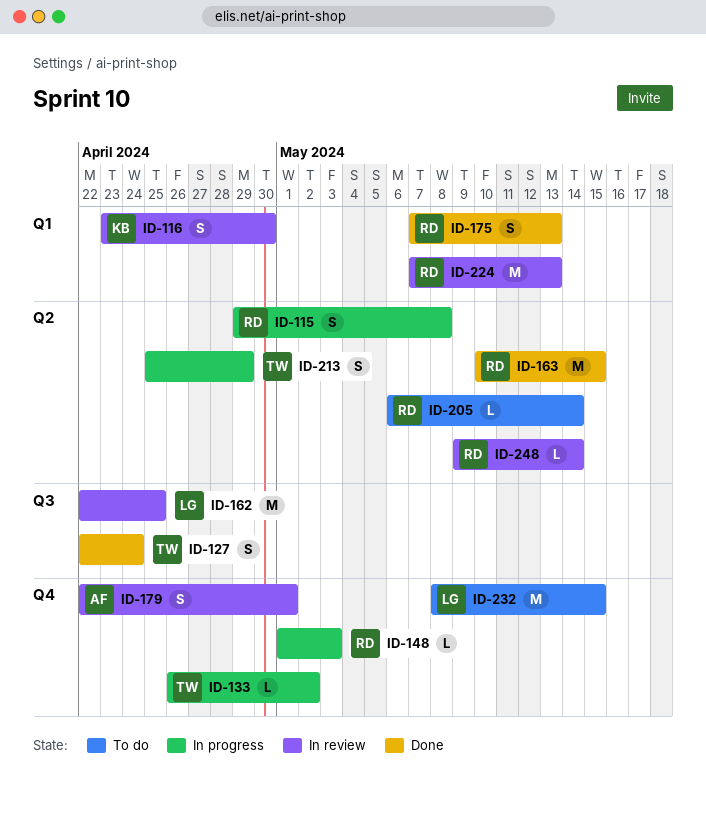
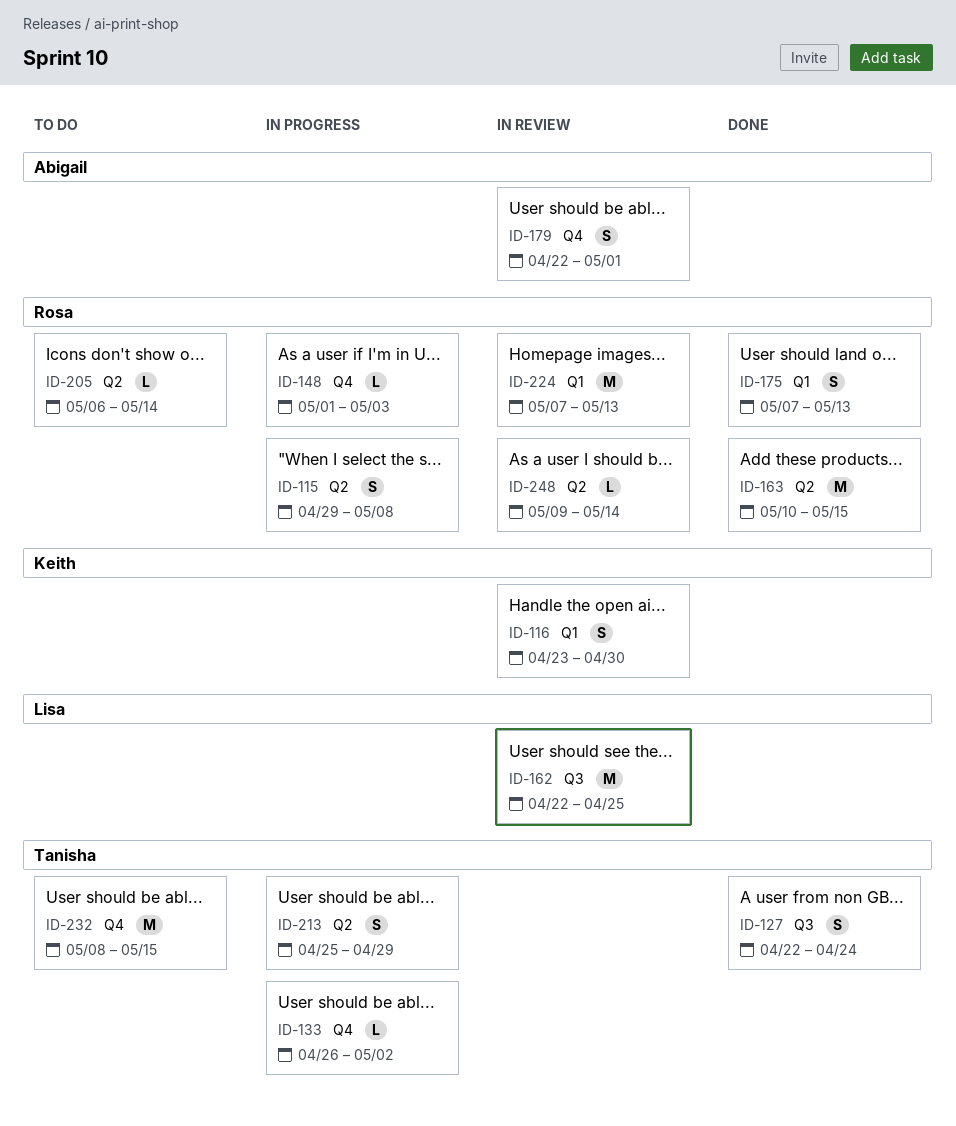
ID-232, owner: Lisa -> Tanisha

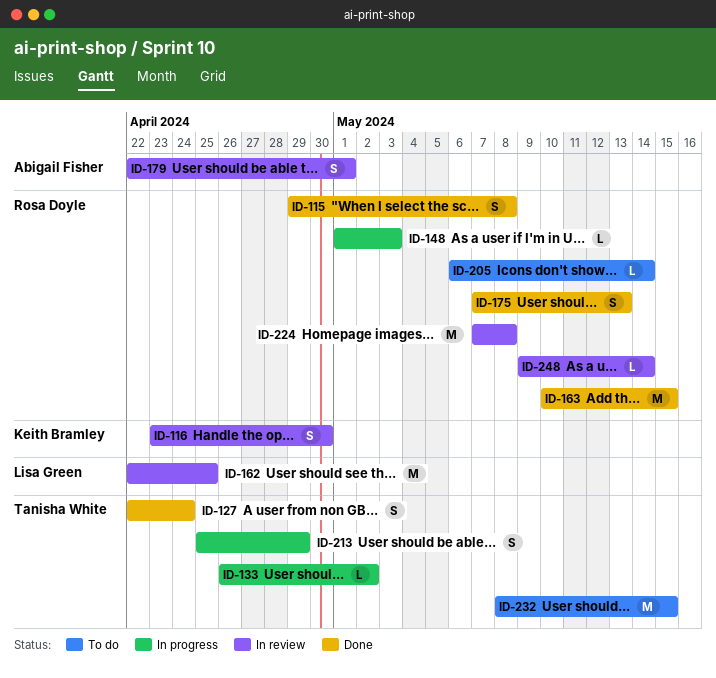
ID-115, status: In progress -> Done
ID-224, due: May 13 -> May 8

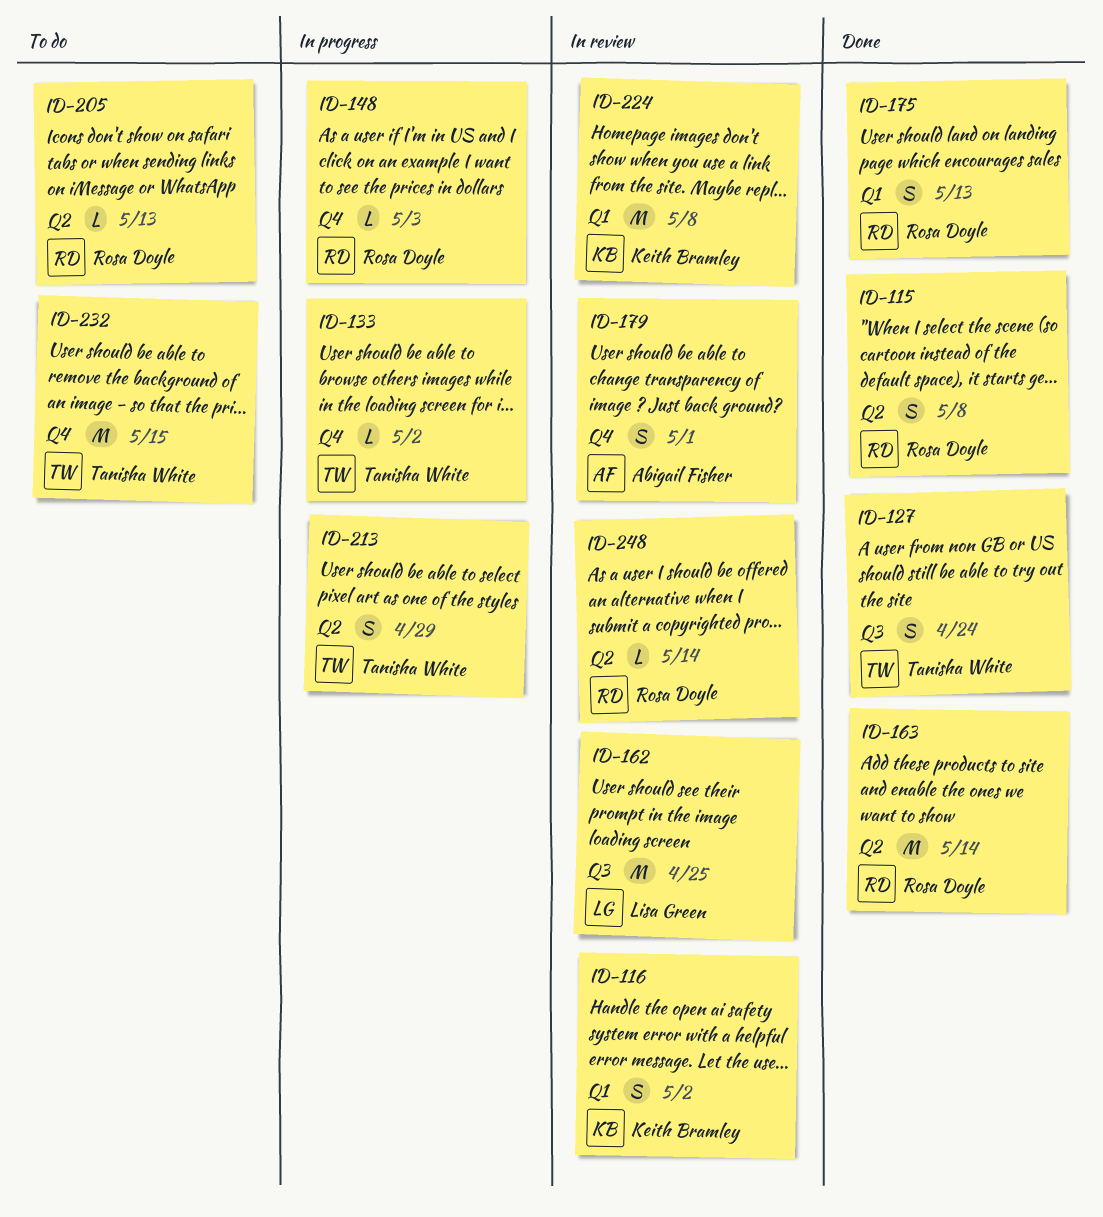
ID-116, due: Apr 30 -> May 2
ID-163, due: May 15 -> May 14
ID-205, due: May 14 -> May 13
ID-224, owner: Rosa Doyle -> Keith Bramley

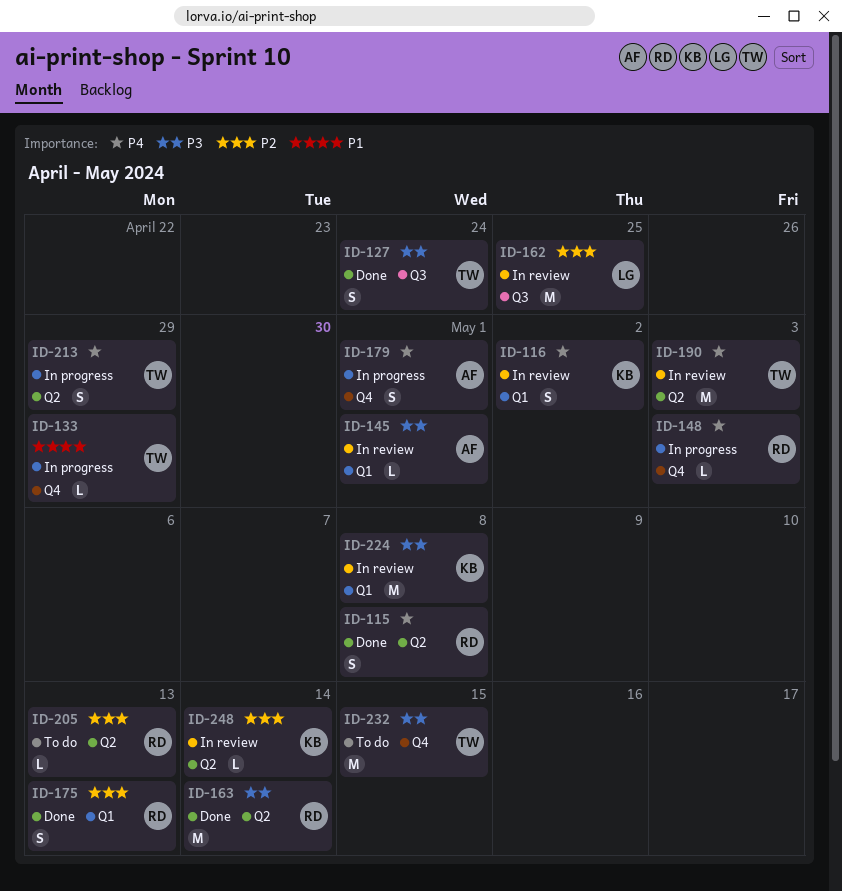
ID-133, due: May 2 -> Apr 29
ID-145: none -> present
ID-179, status: In review -> In progress
ID-190: none -> present
ID-248, owner: Rosa Doyle -> Keith Bramley

